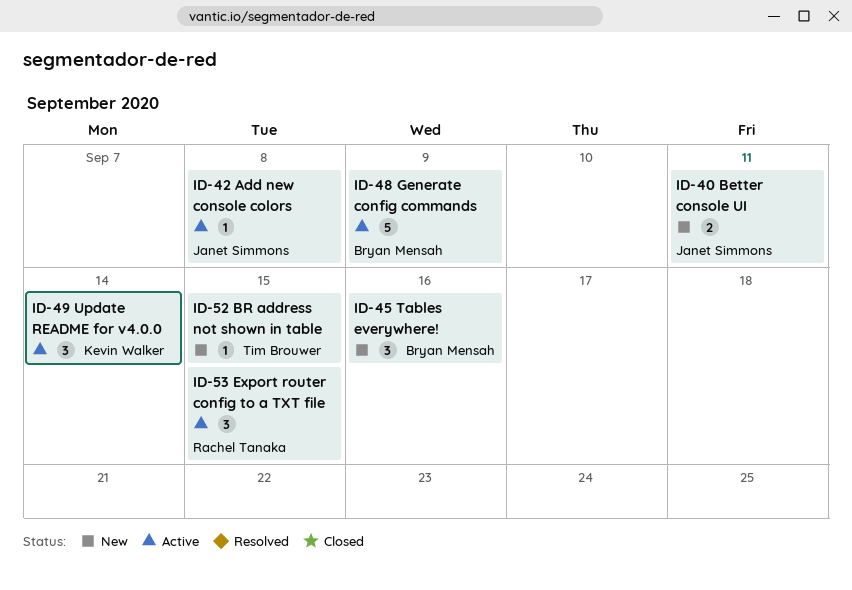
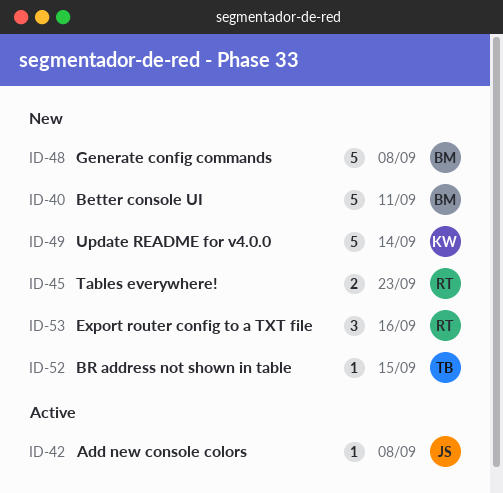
ID-40, owner: Janet Simmons -> Bryan Mensah
ID-40, estimate: 2 -> 5
ID-45, owner: Bryan Mensah -> Rachel Tanaka
ID-45, estimate: 3 -> 2
ID-45, due: Sep 16 -> Sep 23
ID-48, status: Active -> New
ID-48, due: Sep 9 -> Sep 8
ID-49, status: Active -> New
ID-49, estimate: 3 -> 5
ID-53, status: Active -> New
ID-53, due: Sep 15 -> Sep 16

